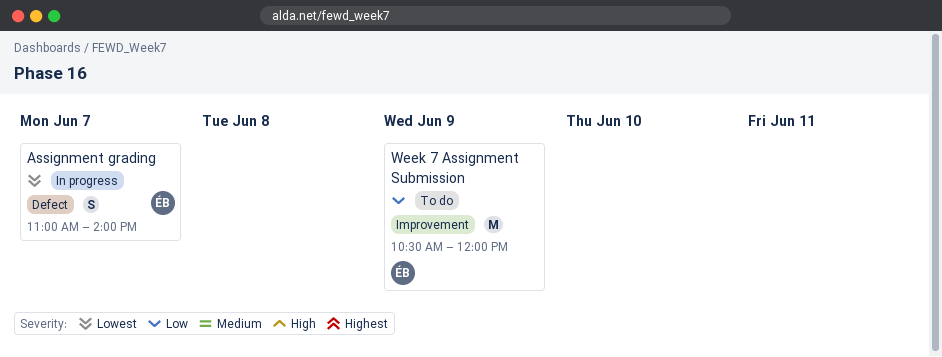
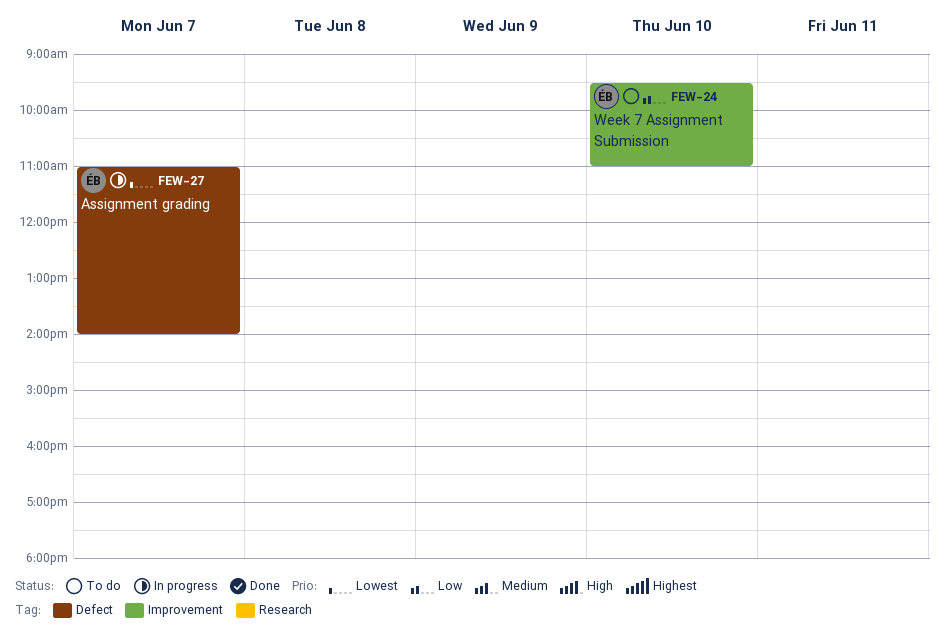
Week 7 Assignment Submission, day: Jun 9 -> Jun 10
Week 7 Assignment Submission, begins: 10:30 -> 09:30
Week 7 Assignment Submission, ends: 12:00 -> 11:00

